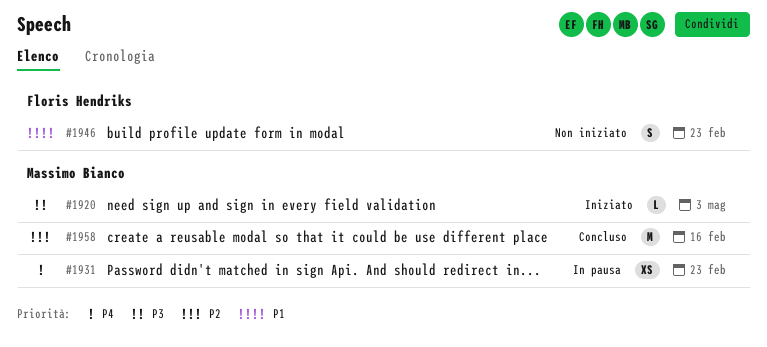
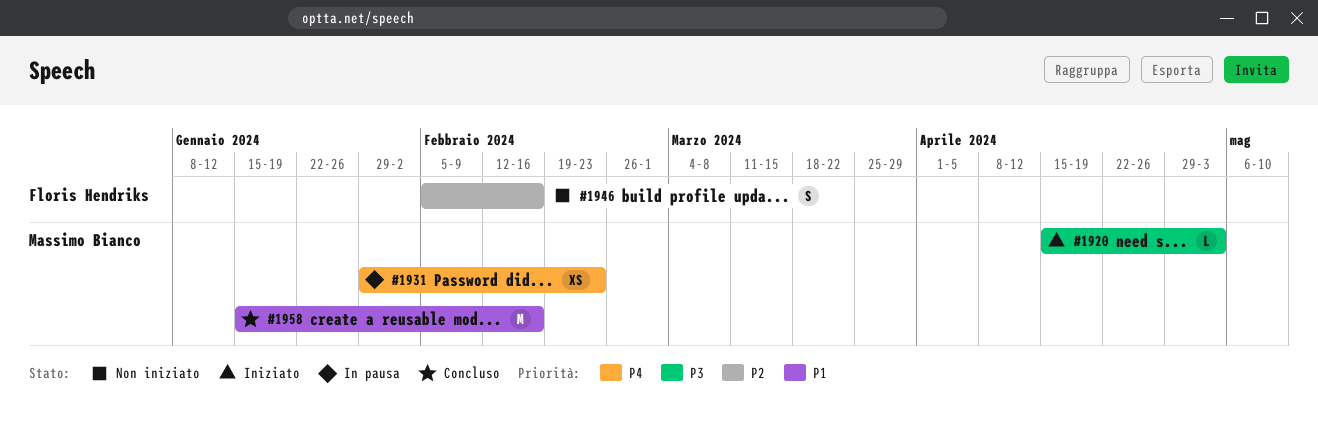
#1946, priority: P1 -> P2
#1946, due: Feb 23 -> Feb 16
#1958, priority: P2 -> P1

